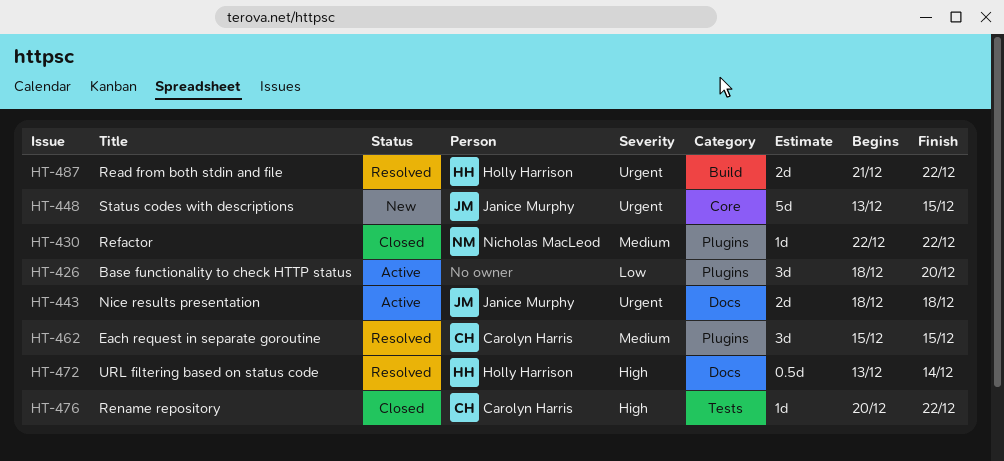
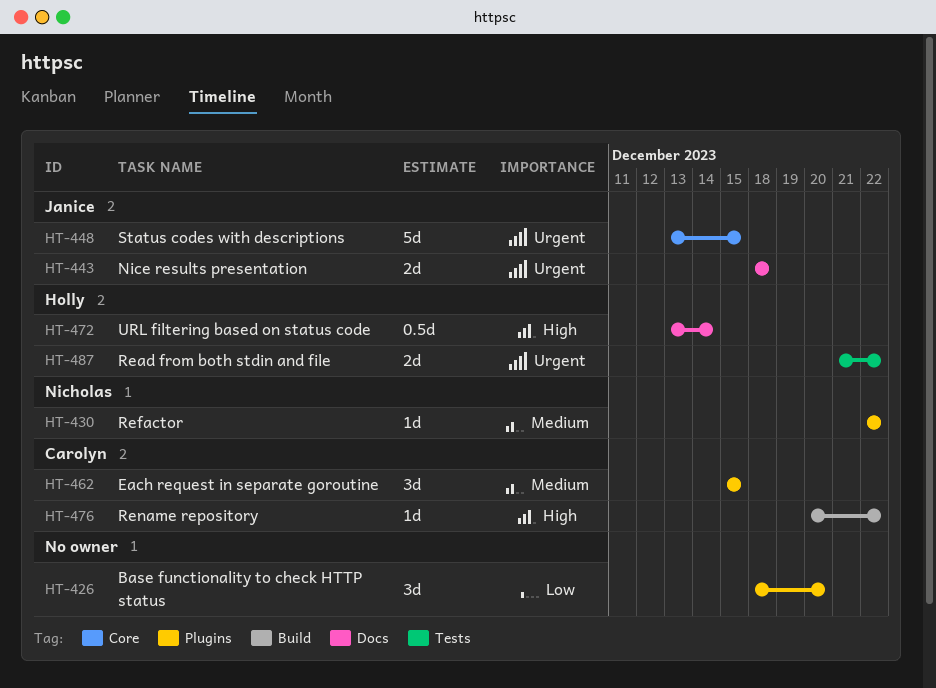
HT-476, label: Tests -> Build
HT-487, label: Build -> Tests

